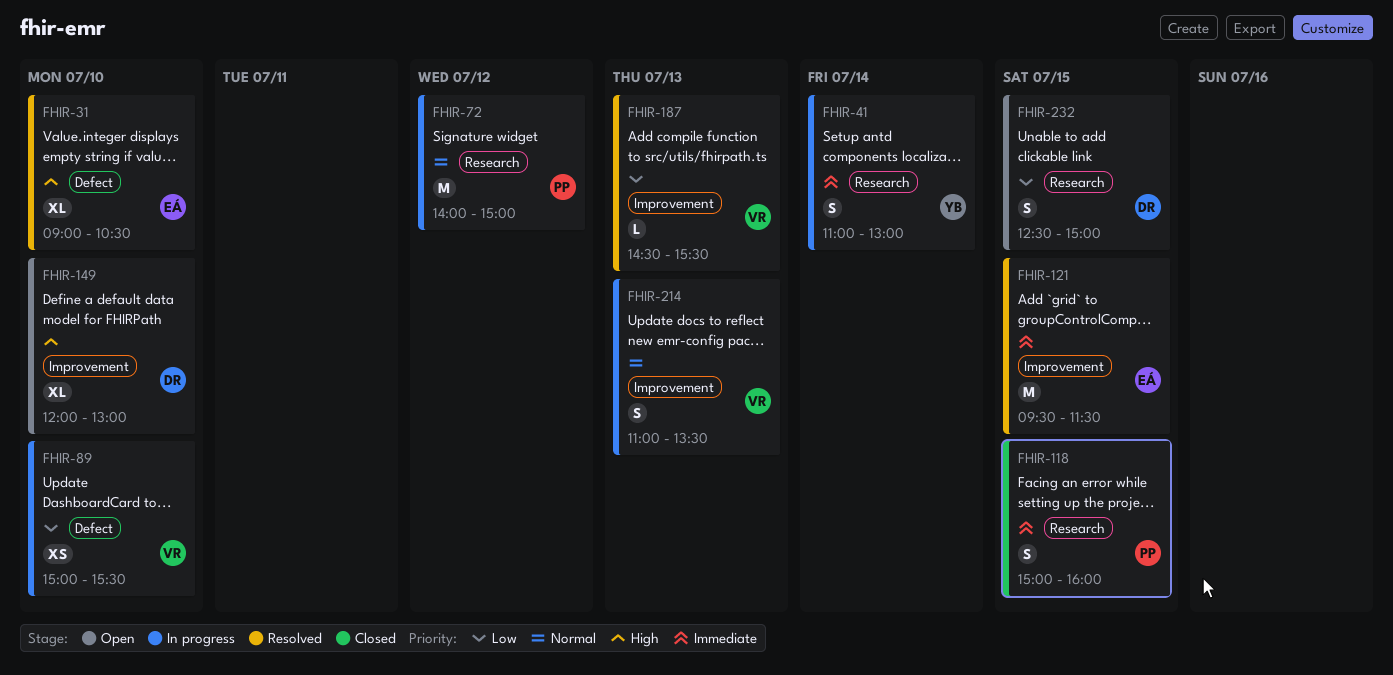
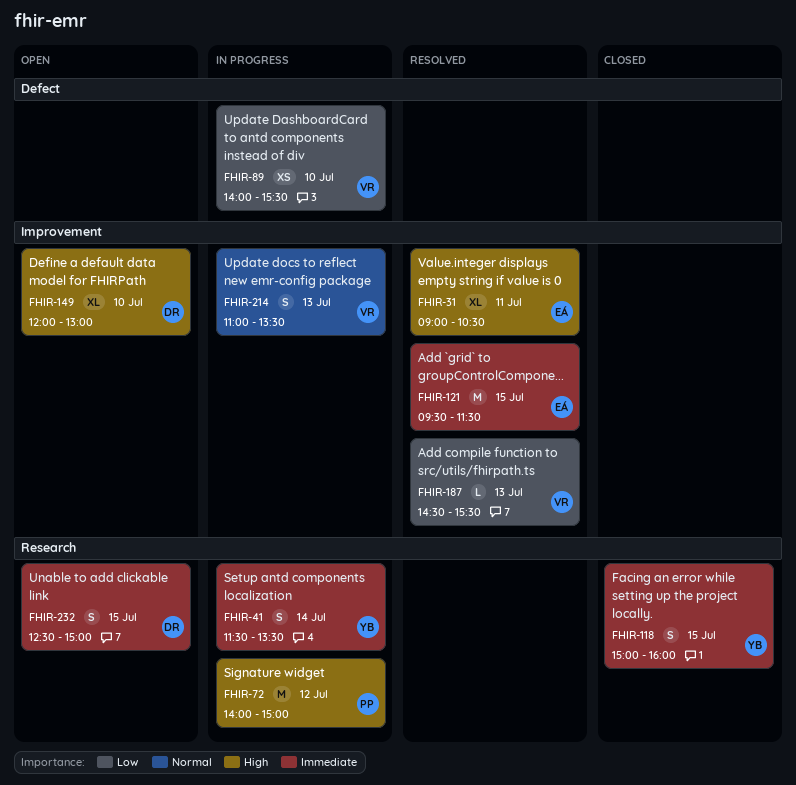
FHIR-31, label: Defect -> Improvement
FHIR-31, day: Jul 10 -> Jul 11
FHIR-41, begins: 11:00 -> 11:30
FHIR-41, ends: 13:00 -> 13:30
FHIR-72, priority: Normal -> High
FHIR-89, begins: 15:00 -> 14:00
FHIR-118, owner: PP -> YB
FHIR-232, priority: Low -> Immediate

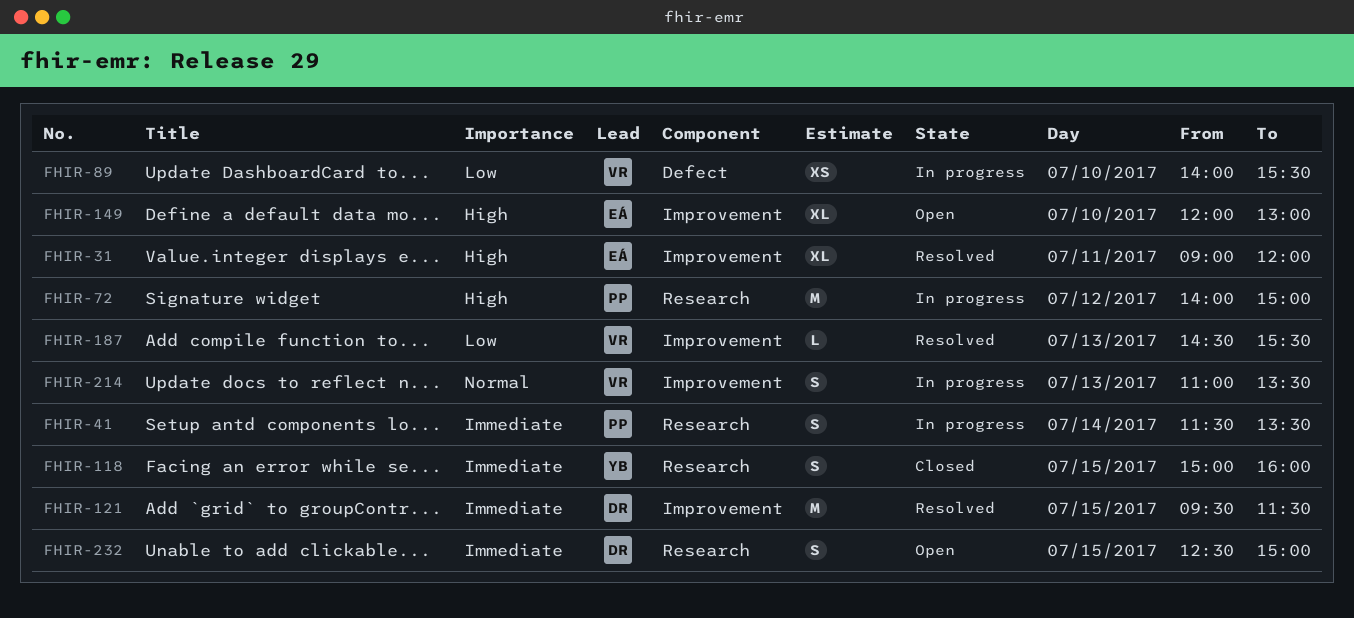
FHIR-31, ends: 10:30 -> 12:00
FHIR-41, owner: YB -> PP
FHIR-121, owner: EÁ -> DR
FHIR-149, owner: DR -> EÁ

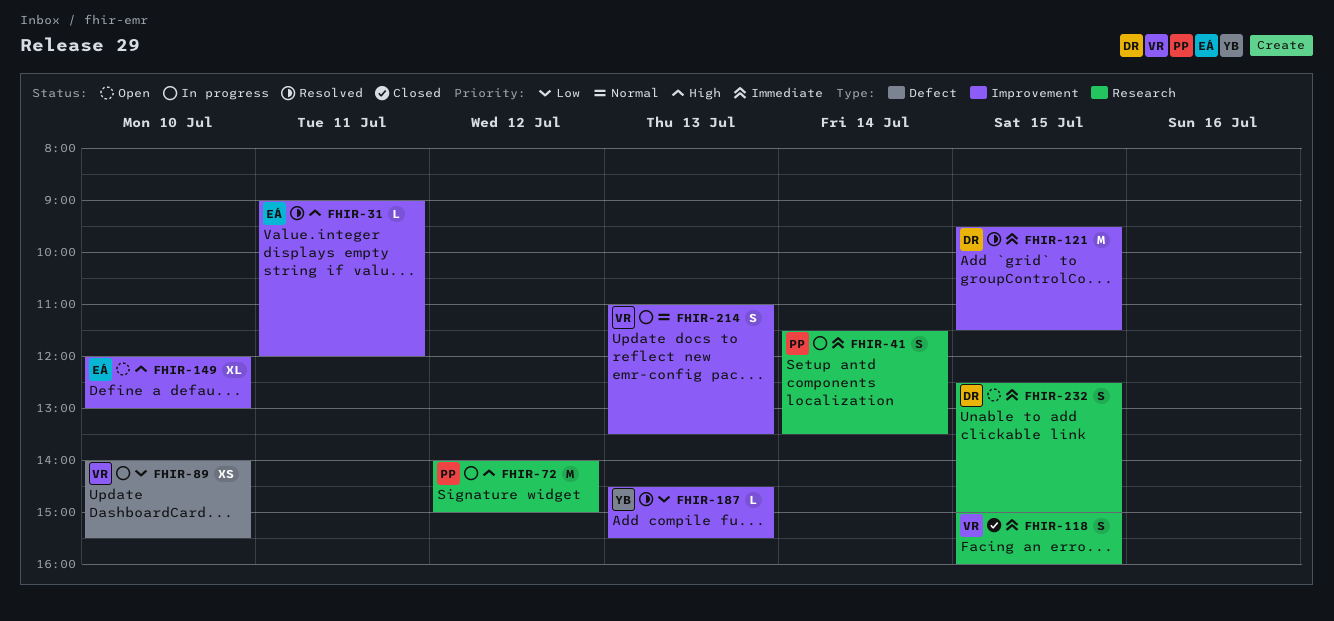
FHIR-31, estimate: XL -> L
FHIR-118, owner: YB -> VR
FHIR-187, owner: VR -> YB

